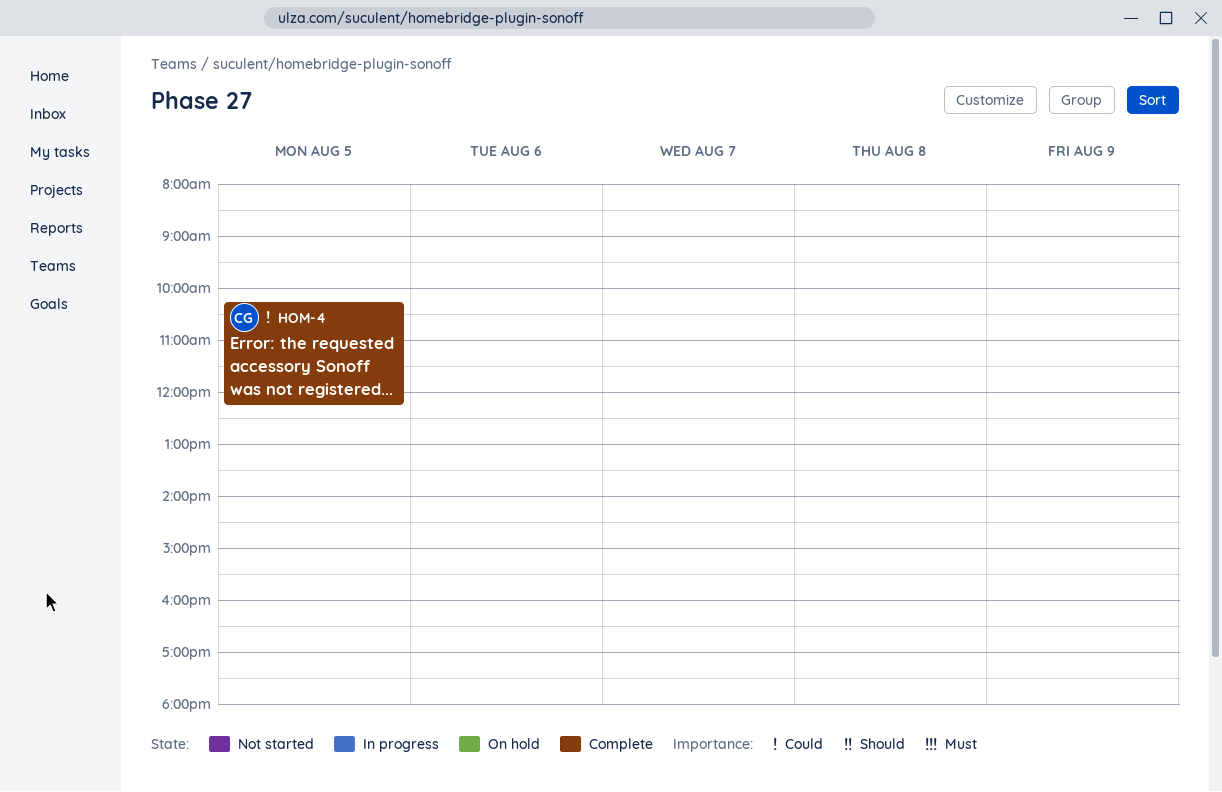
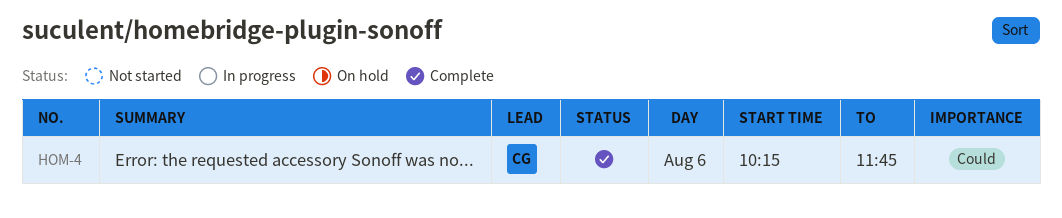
HOM-4, day: Aug 5 -> Aug 6
HOM-4, ends: 12:15 -> 11:45

